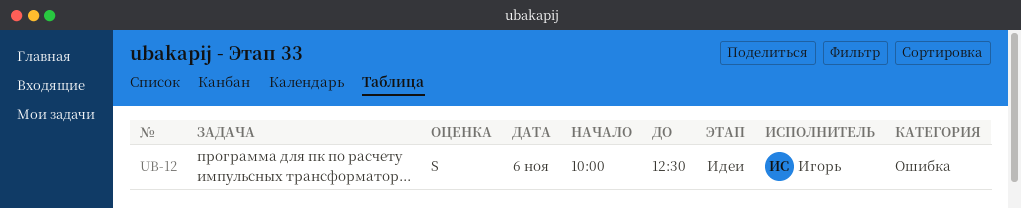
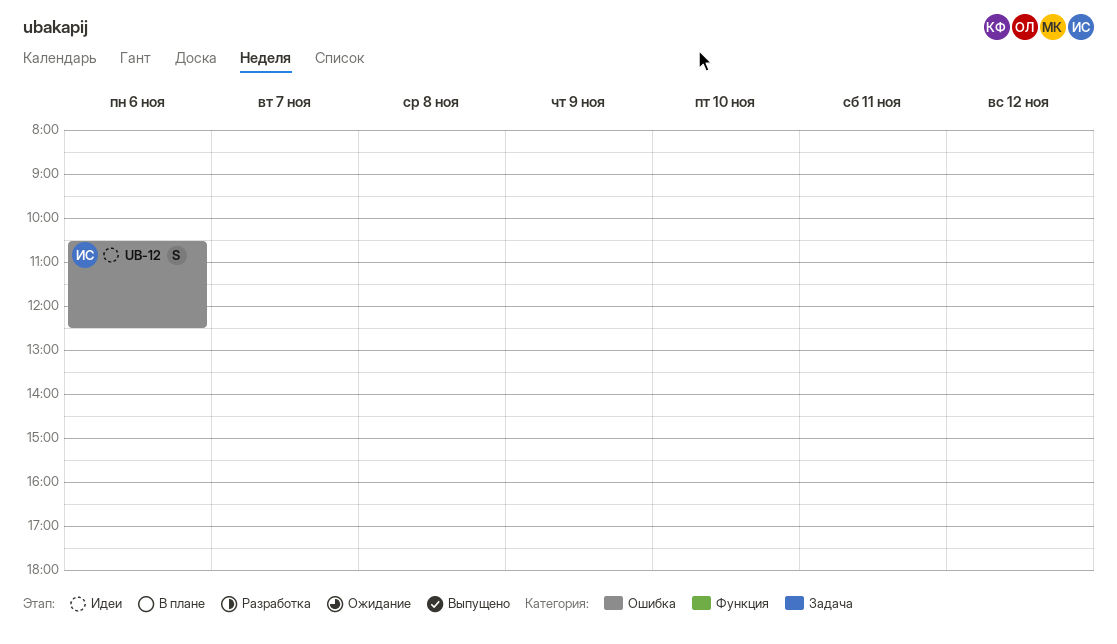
UB-12, begins: 10:00 -> 10:30

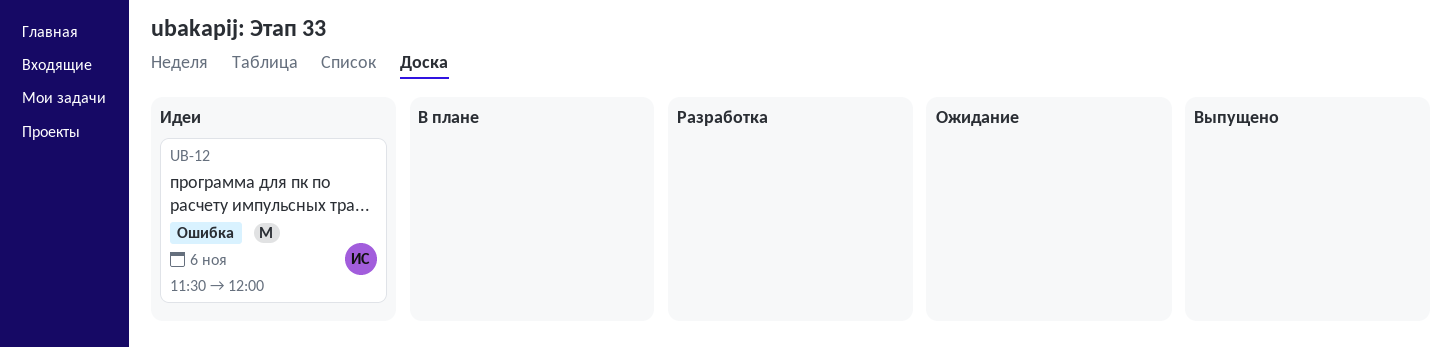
UB-12, estimate: S -> M
UB-12, begins: 10:30 -> 11:30
UB-12, ends: 12:30 -> 12:00

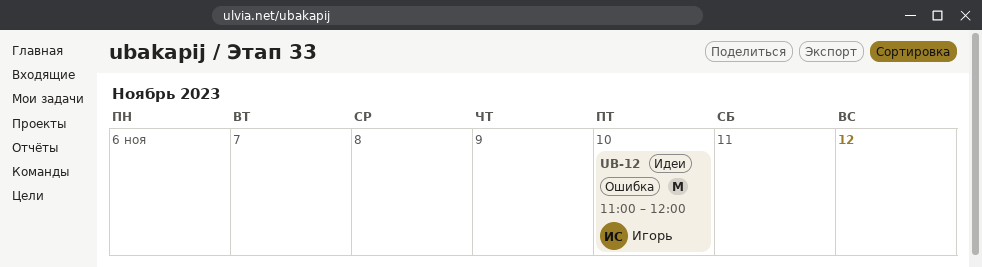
UB-12, day: Nov 6 -> Nov 10
UB-12, begins: 11:30 -> 11:00

